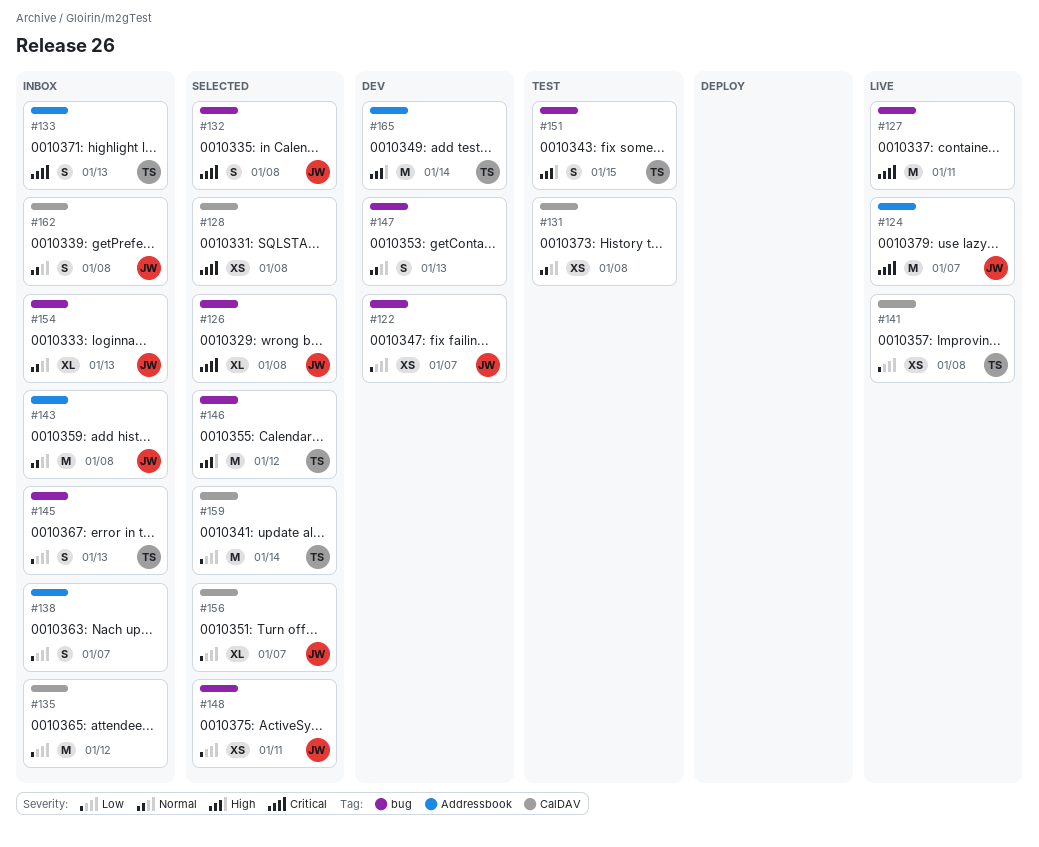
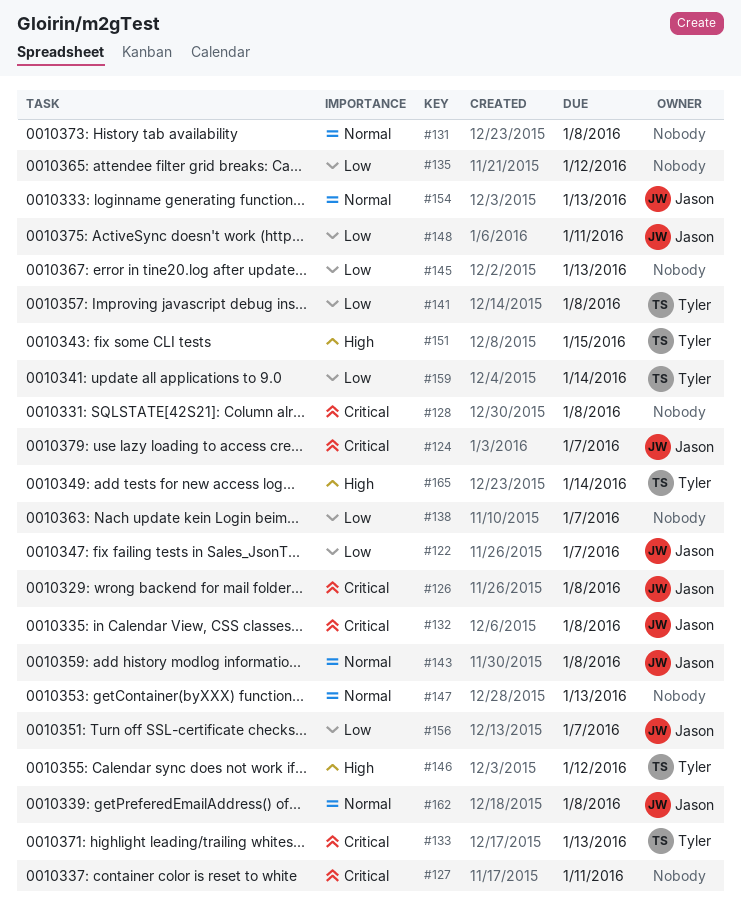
#145, owner: Tyler -> none

